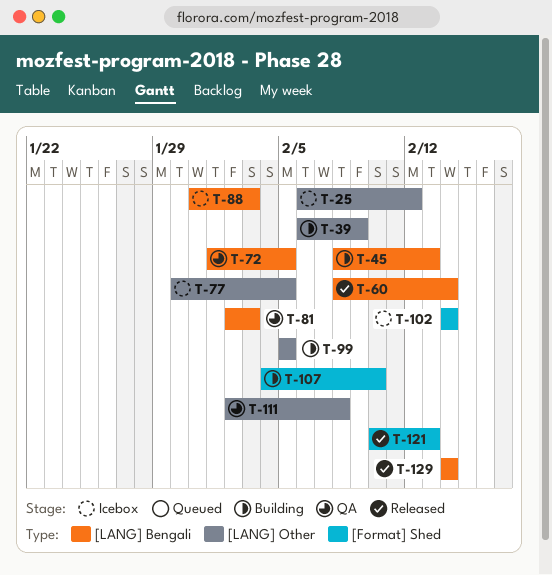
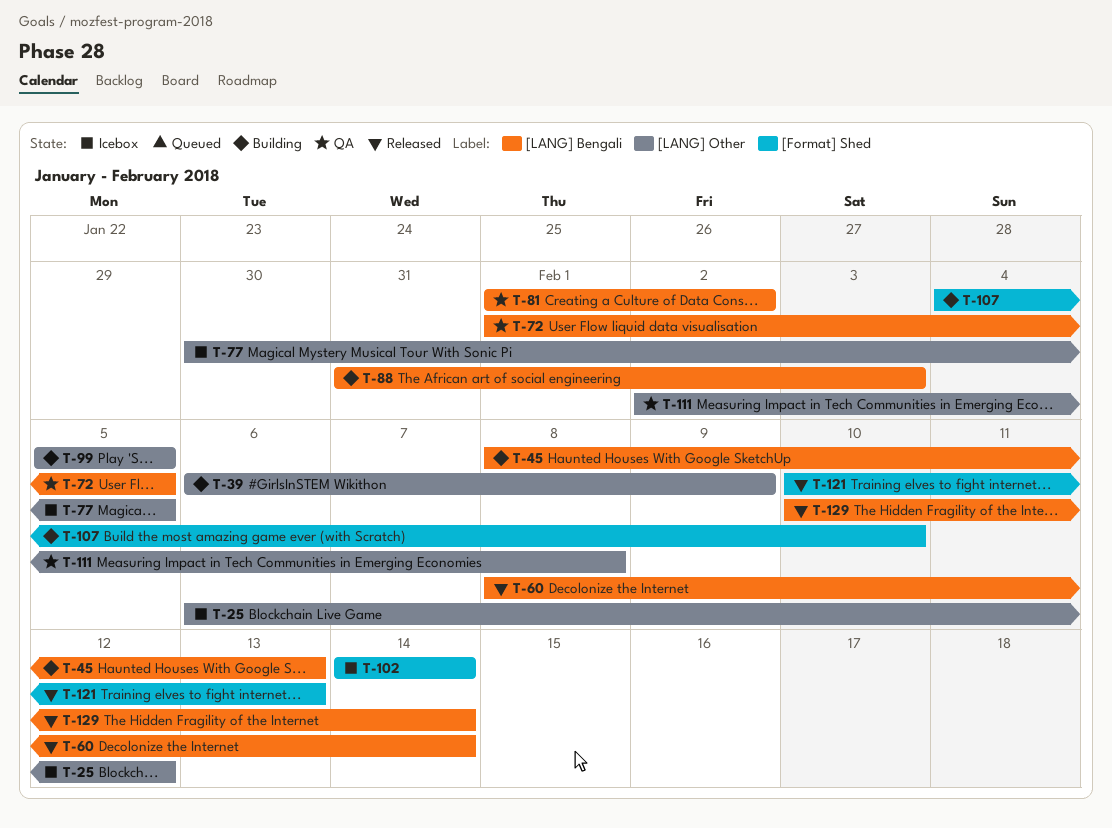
T-81, start: Feb 2 -> Feb 1
T-81, due: Feb 3 -> Feb 2
T-88, status: Icebox -> Building
T-129, start: Feb 14 -> Feb 10

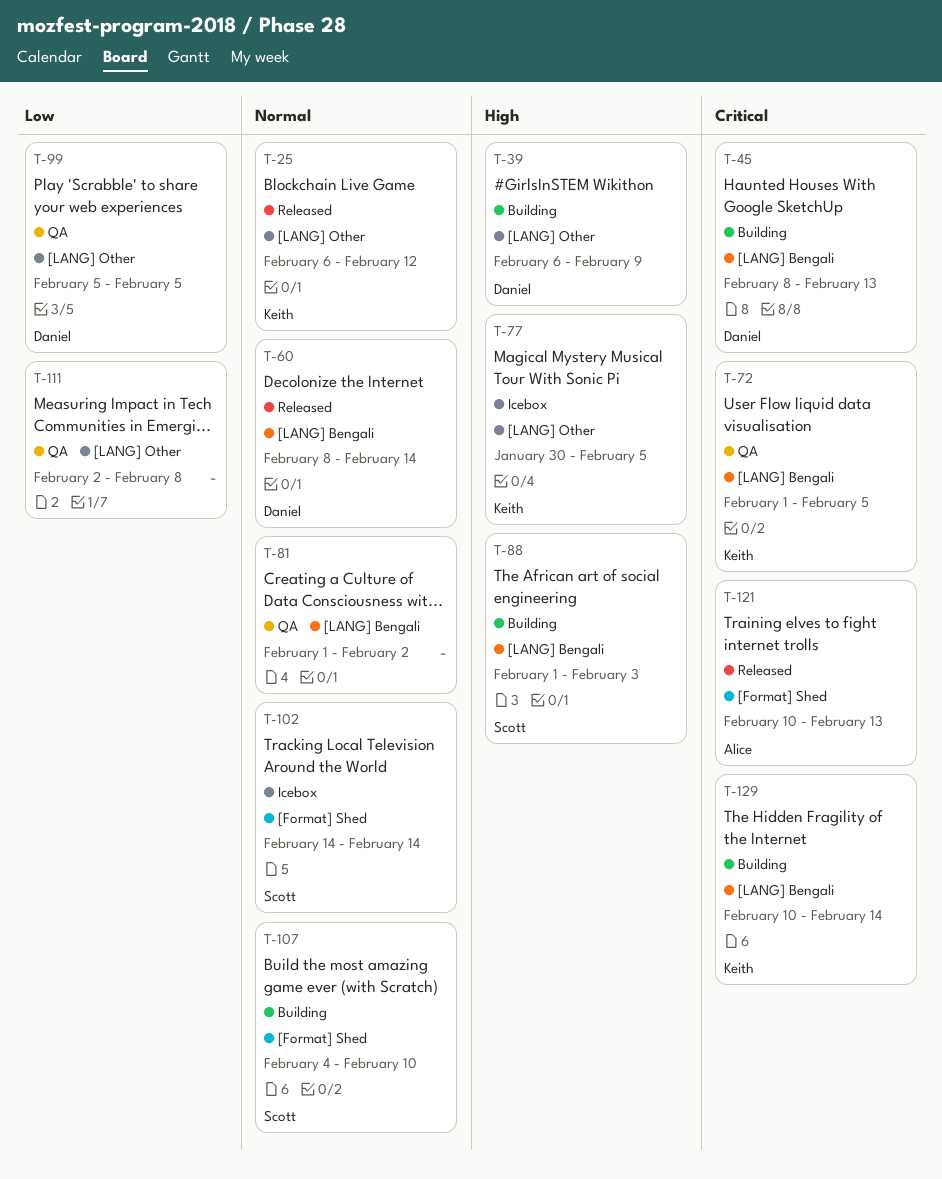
T-25, status: Icebox -> Released
T-88, start: Jan 31 -> Feb 1
T-99, status: Building -> QA
T-129, status: Released -> Building

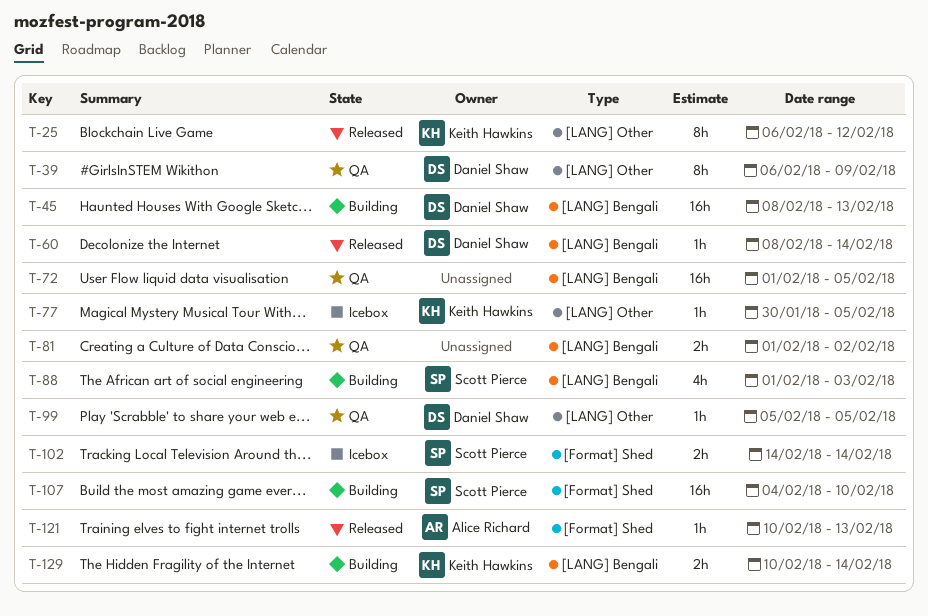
T-39, status: Building -> QA
T-72, owner: Keith Hawkins -> none
T-111: present -> none

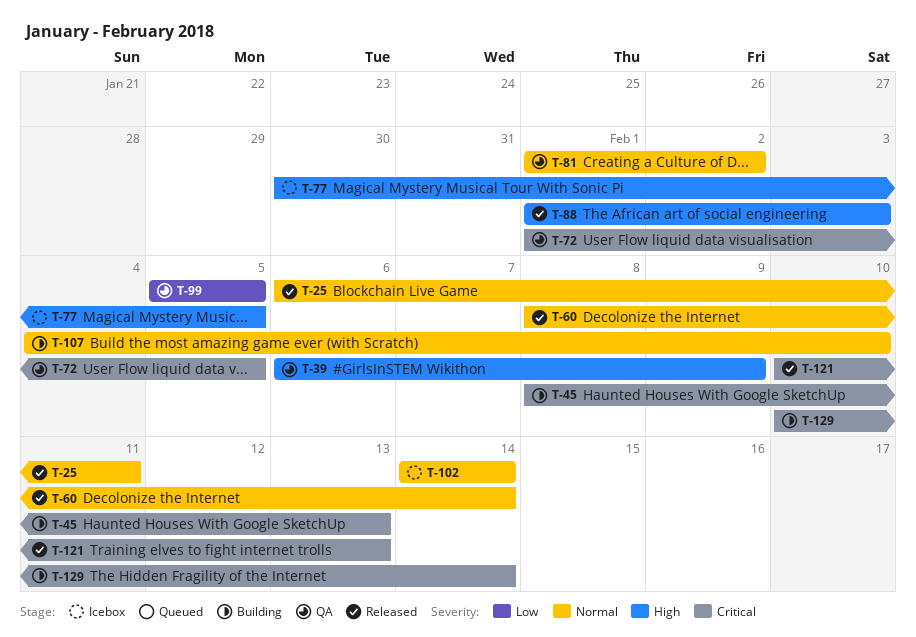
T-25, due: Feb 12 -> Feb 11
T-88, status: Building -> Released

